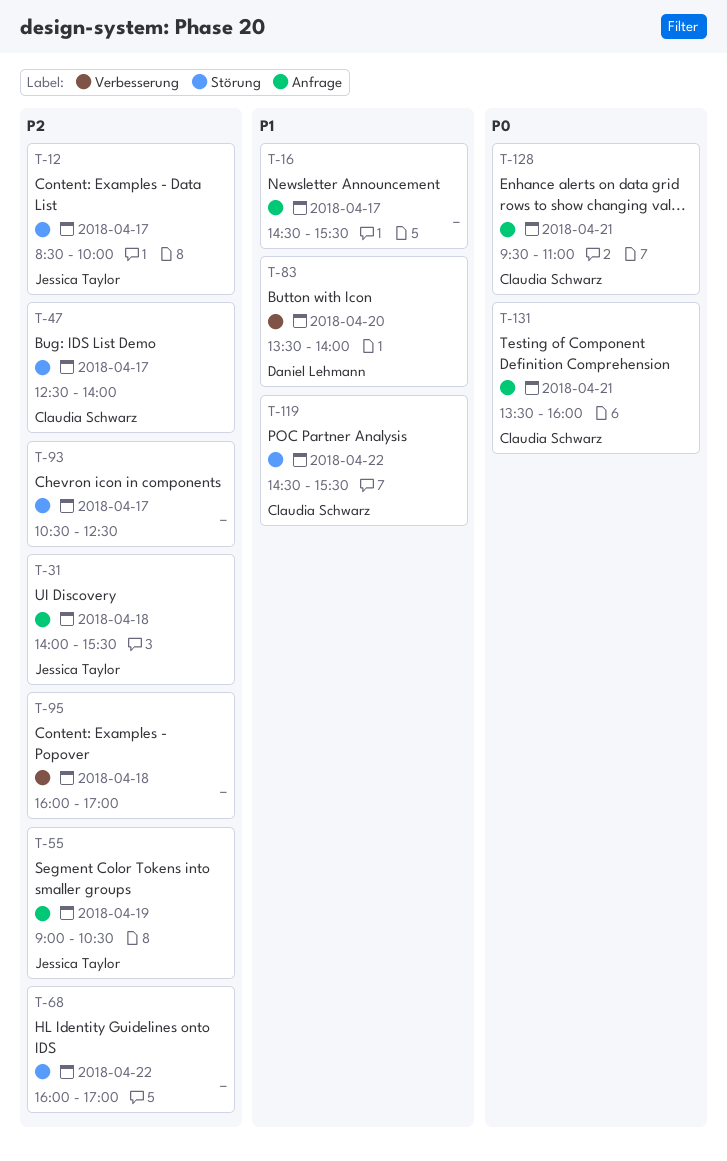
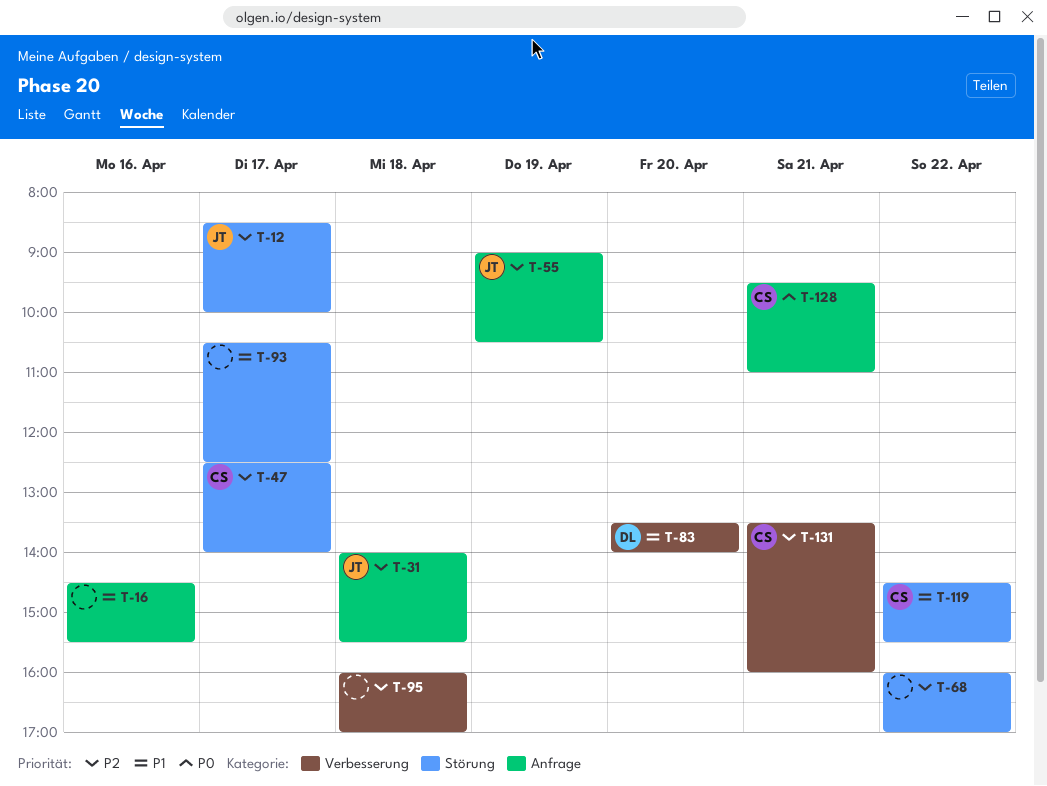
T-16, day: Apr 17 -> Apr 16
T-93, priority: P2 -> P1
T-131, priority: P0 -> P2
T-131, label: Anfrage -> Verbesserung

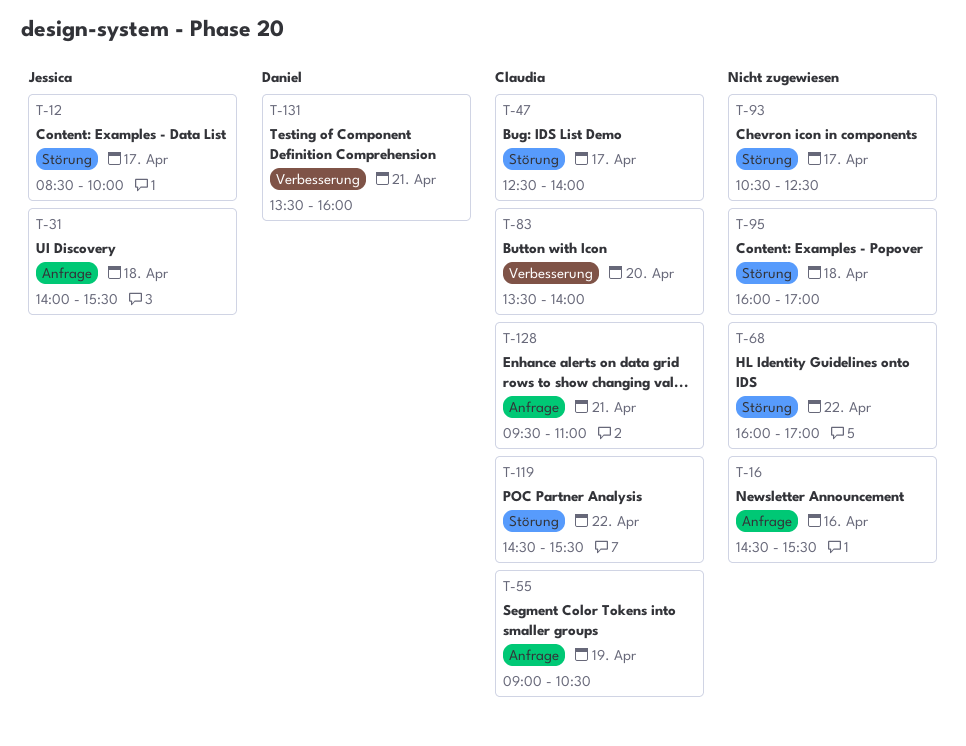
T-55, owner: Jessica -> Claudia
T-83, owner: Daniel -> Claudia
T-95, label: Verbesserung -> Störung
T-131, owner: Claudia -> Daniel

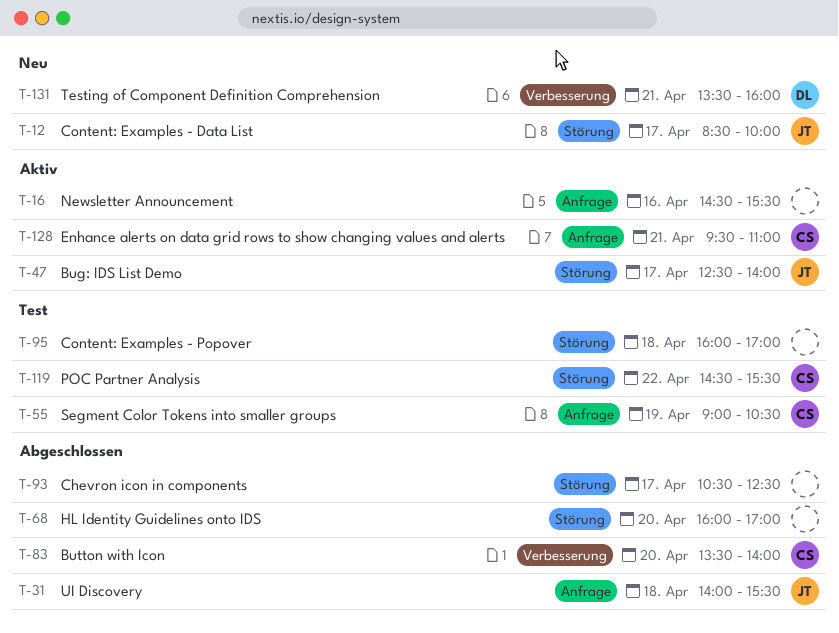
T-47, owner: Claudia -> Jessica
T-68, day: Apr 22 -> Apr 20

